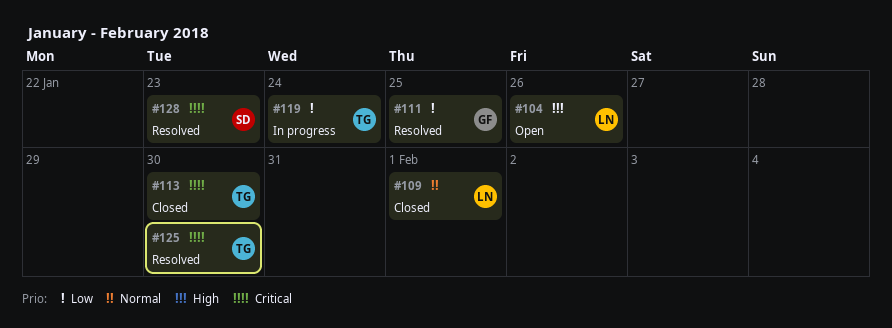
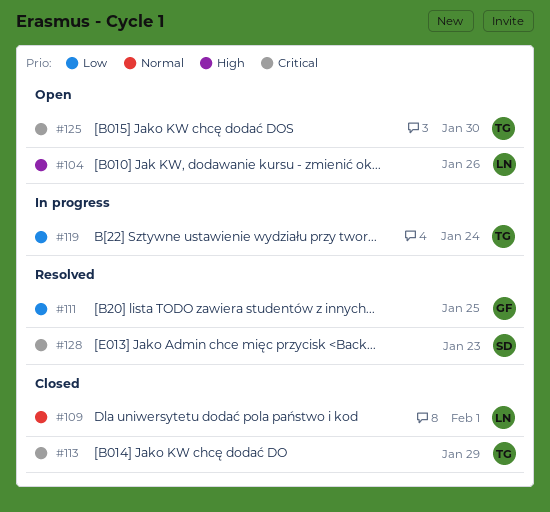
#113, due: Jan 30 -> Jan 29
#125, status: Resolved -> Open

